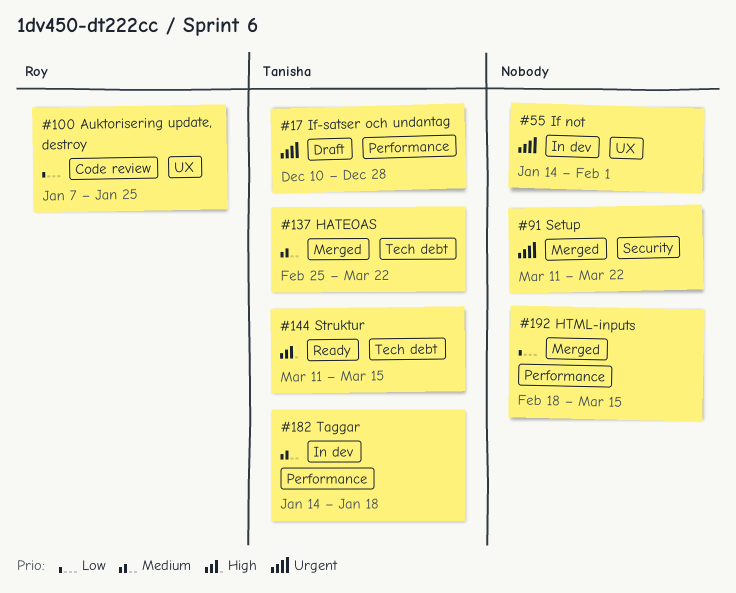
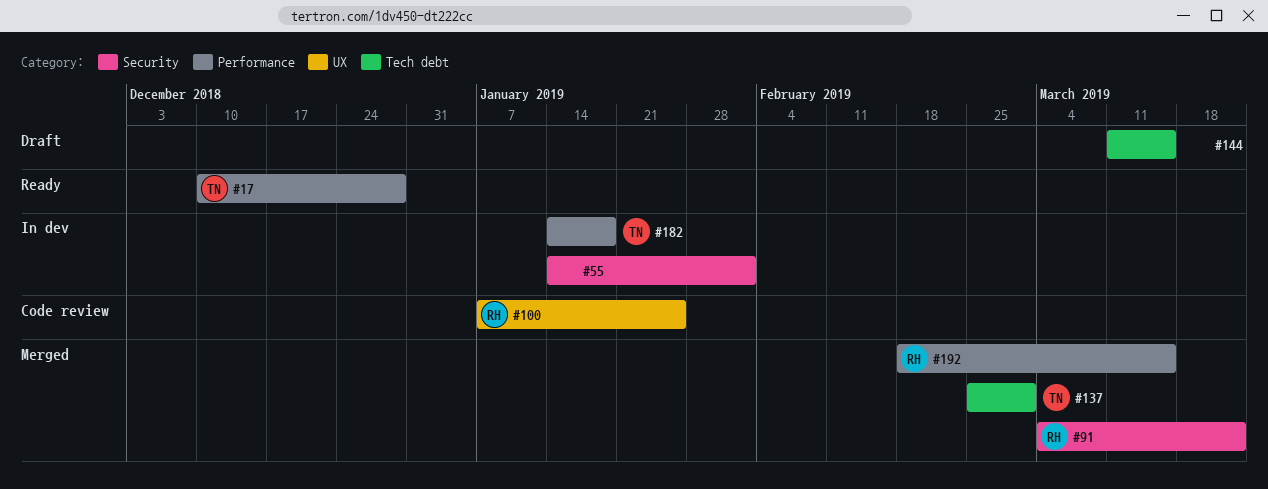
#17, status: Draft -> Ready
#55, label: UX -> Security
#91, owner: none -> Roy
#91, start: Mar 11 -> Mar 4
#137, due: Mar 22 -> Mar 1
#144, status: Ready -> Draft
#144, owner: Tanisha -> none
#192, owner: none -> Roy

